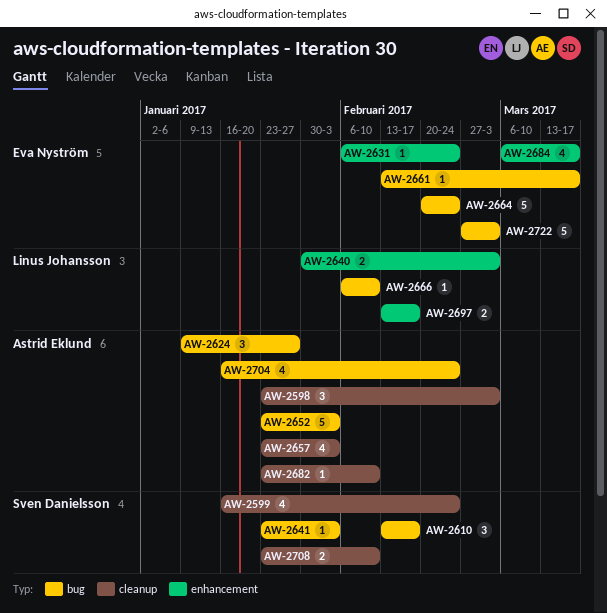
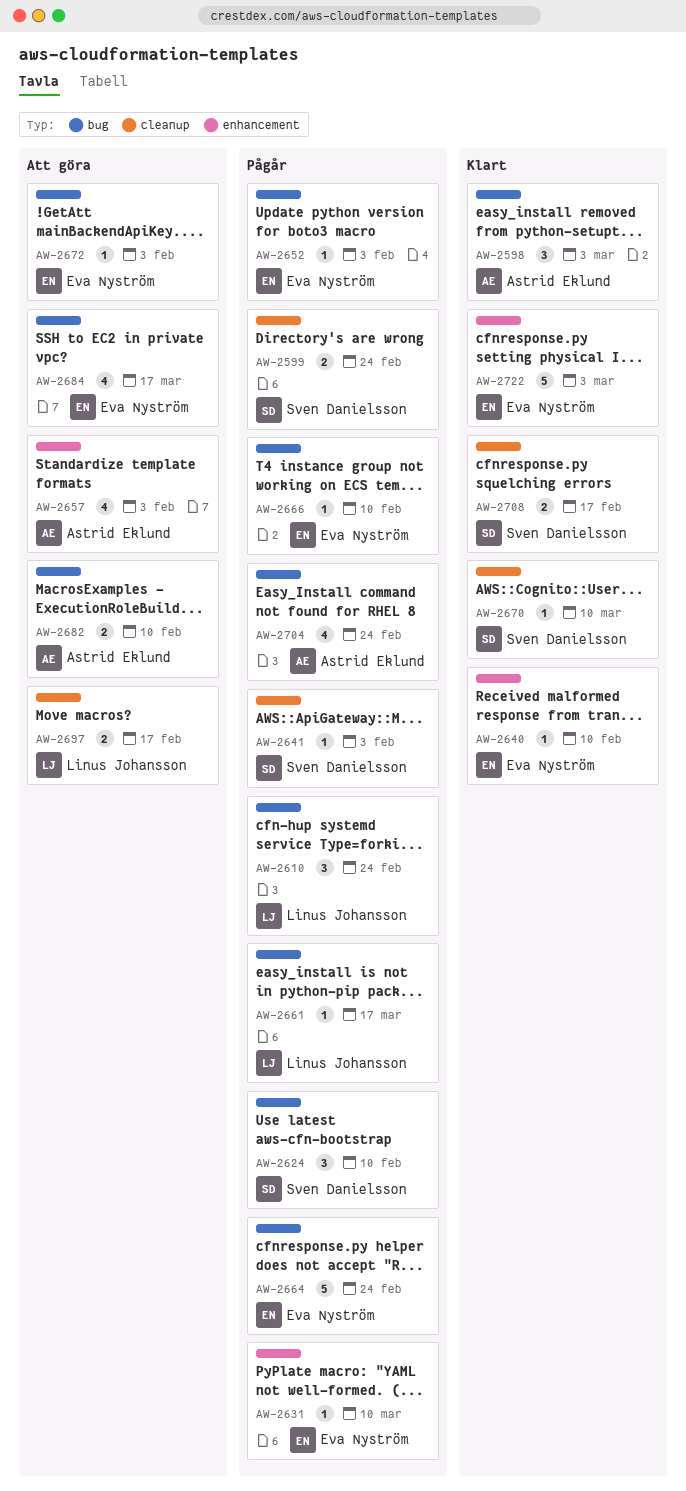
AW-2598, label: cleanup -> bug
AW-2599, estimate: 4 -> 2
AW-2610, owner: Sven Danielsson -> Linus Johansson
AW-2610, due: Feb 17 -> Feb 24
AW-2624, owner: Astrid Eklund -> Sven Danielsson
AW-2624, due: Jan 27 -> Feb 10
AW-2631, due: Feb 24 -> Mar 10
AW-2640, owner: Linus Johansson -> Eva Nyström
AW-2640, estimate: 2 -> 1
AW-2640, due: Mar 3 -> Feb 10
AW-2641, label: bug -> cleanup
AW-2652, owner: Astrid Eklund -> Eva Nyström
AW-2652, estimate: 5 -> 1
AW-2657, label: cleanup -> enhancement
AW-2661, owner: Eva Nyström -> Linus Johansson
AW-2666, owner: Linus Johansson -> Eva Nyström
AW-2670: none -> present
AW-2672: none -> present
AW-2682, label: cleanup -> bug
AW-2682, estimate: 1 -> 2
AW-2684, label: enhancement -> bug
AW-2697, label: enhancement -> cleanup
AW-2708, due: Feb 10 -> Feb 17
AW-2722, label: bug -> enhancement

